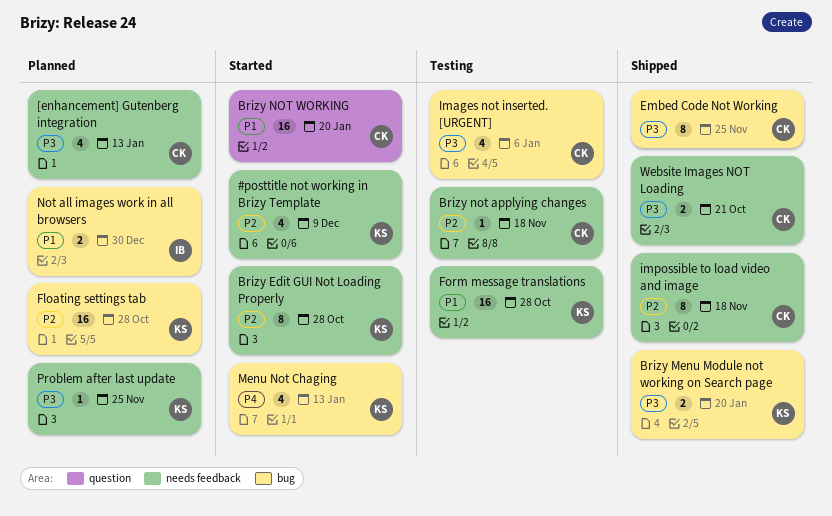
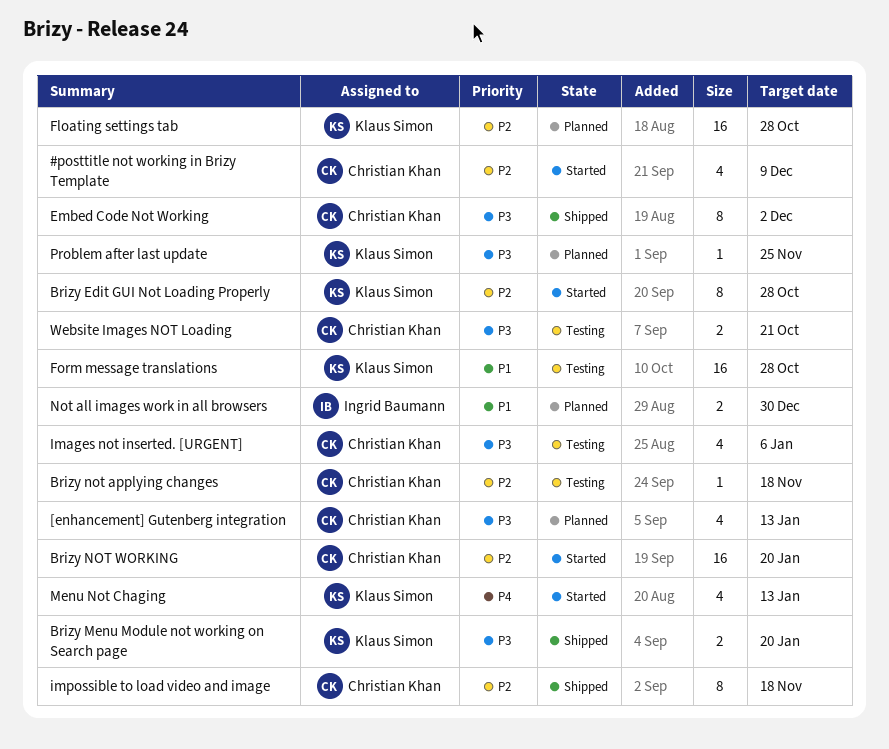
#posttitle not working in Brizy Template, owner: Klaus Simon -> Christian Khan
Brizy NOT WORKING, priority: P1 -> P2
Embed Code Not Working, due: Nov 25 -> Dec 2
Website Images NOT Loading, status: Shipped -> Testing

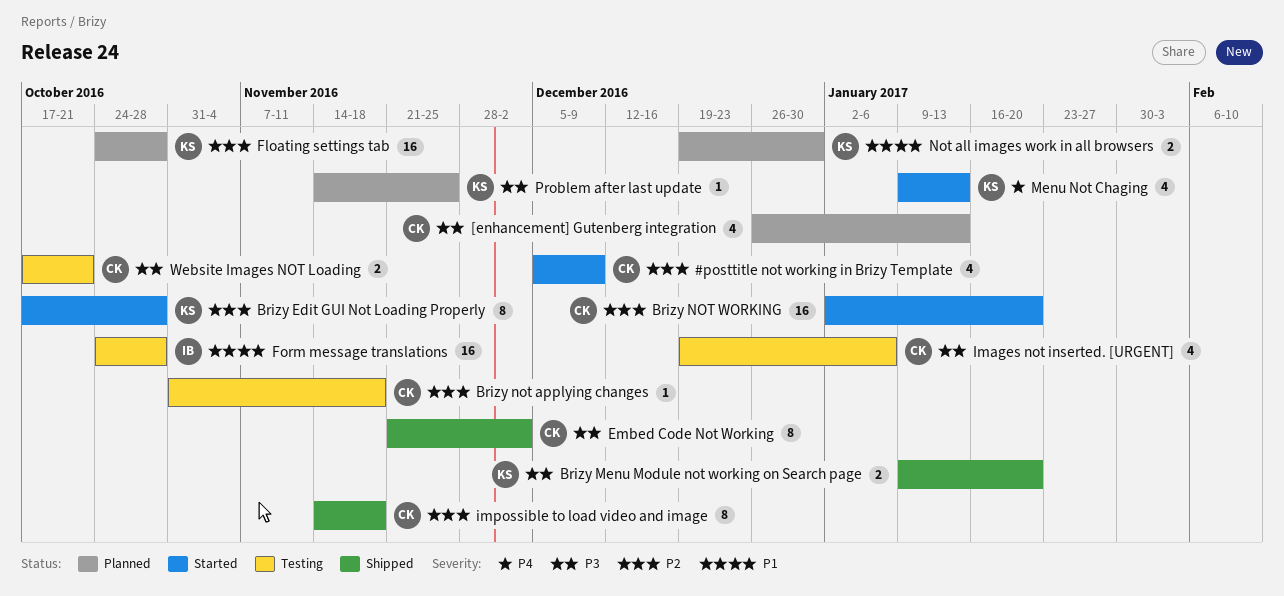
Form message translations, owner: Klaus Simon -> Ingrid Baumann
Not all images work in all browsers, owner: Ingrid Baumann -> Klaus Simon

